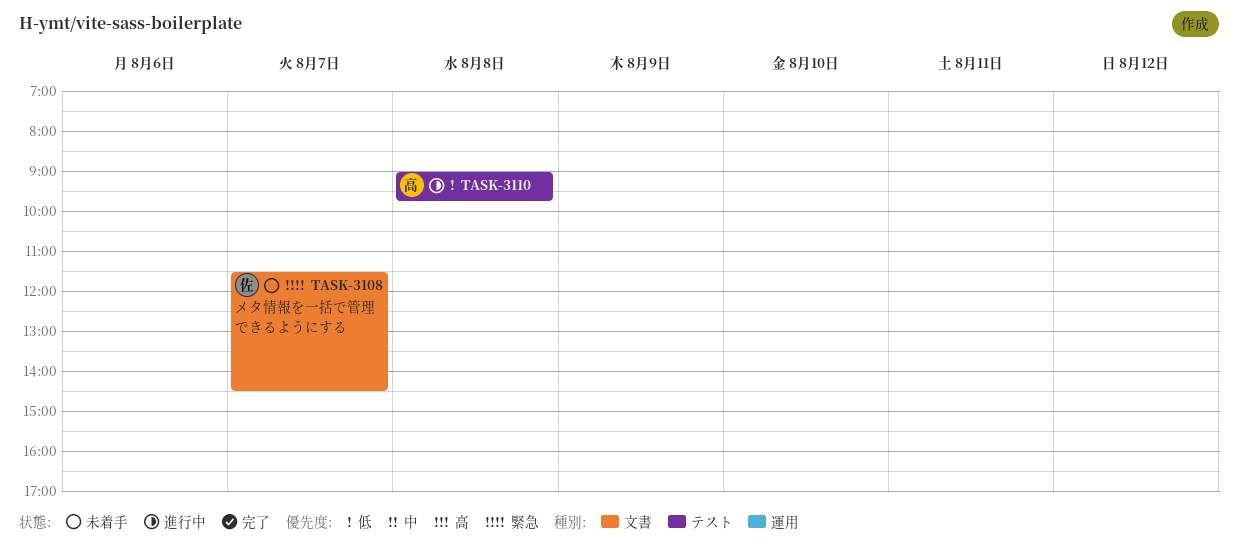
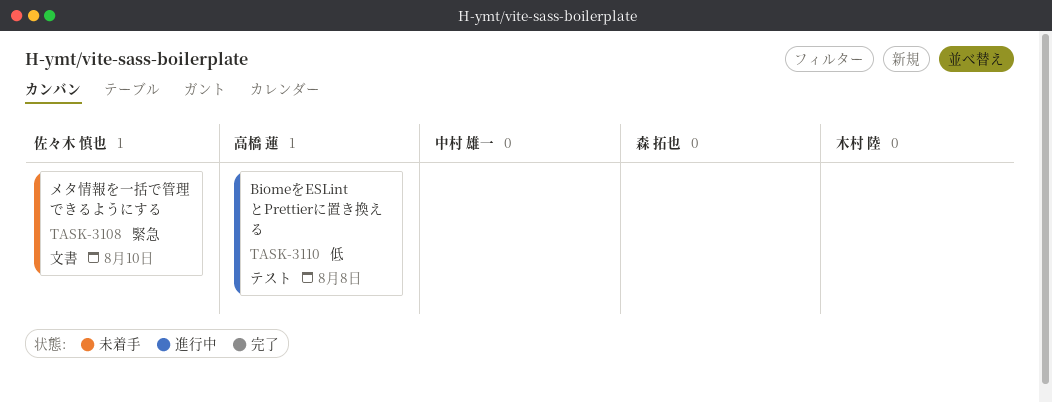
TASK-3108, day: Aug 7 -> Aug 10

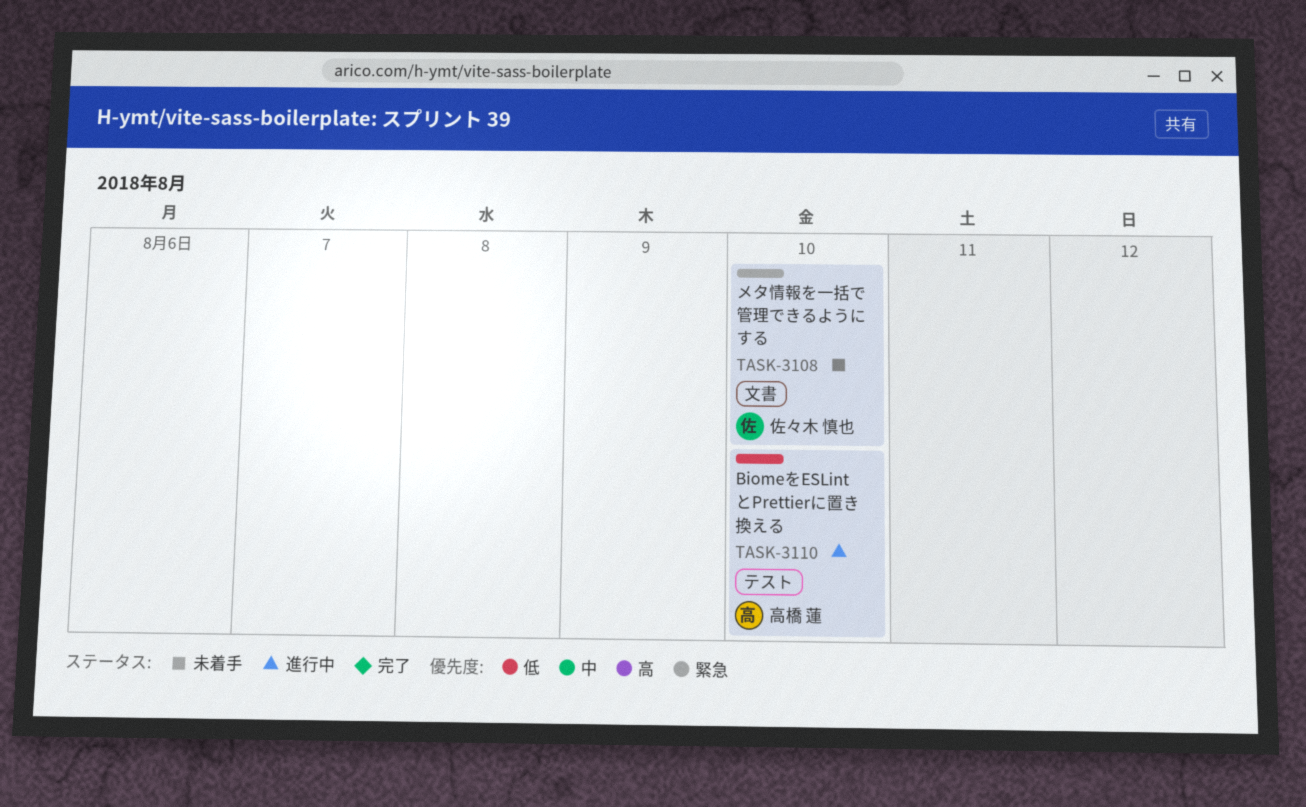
TASK-3110, day: Aug 8 -> Aug 10

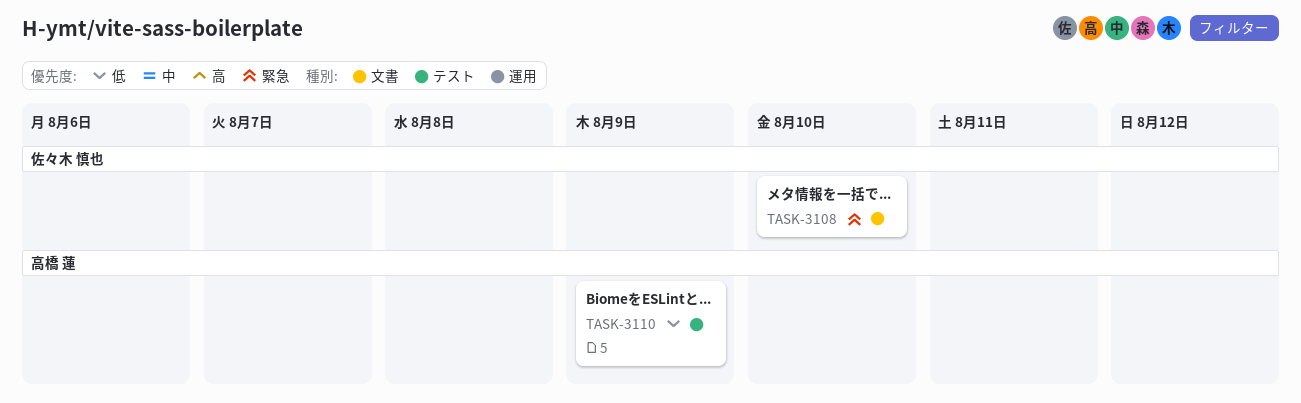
TASK-3110, day: Aug 10 -> Aug 9

